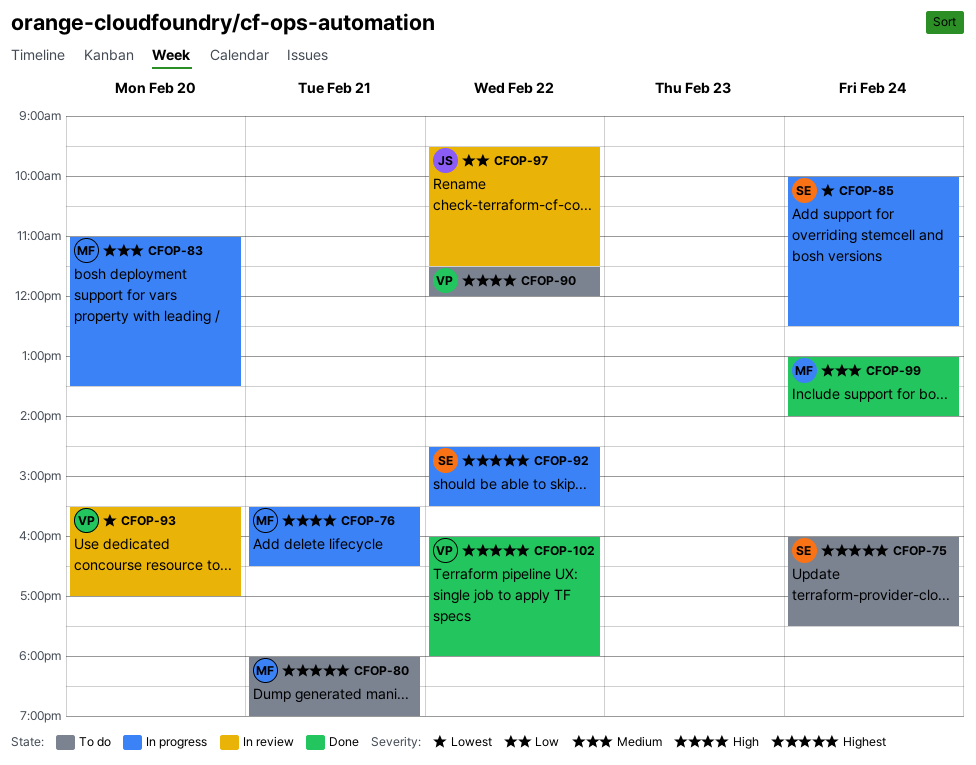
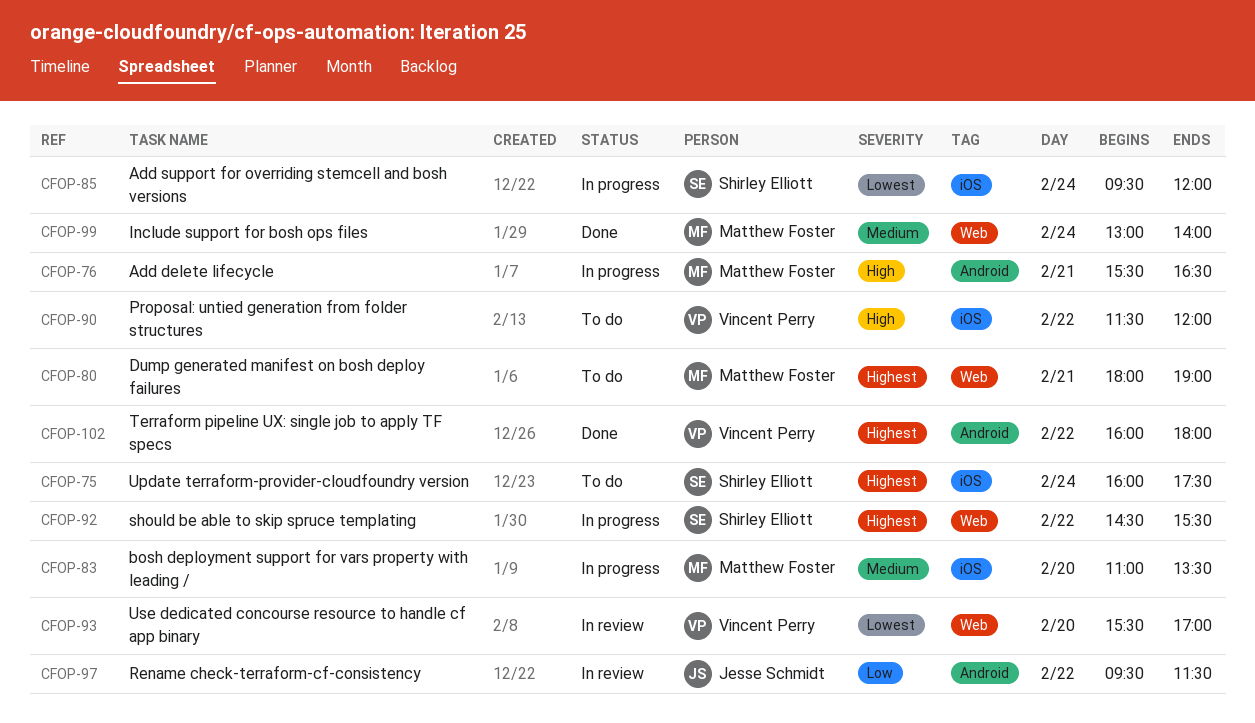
CFOP-85, begins: 10:00 -> 09:30
CFOP-85, ends: 12:30 -> 12:00

